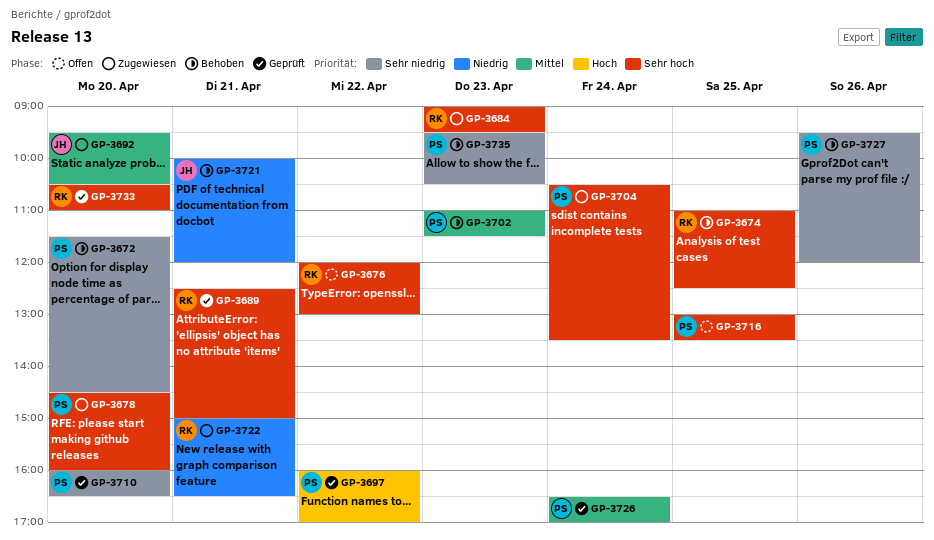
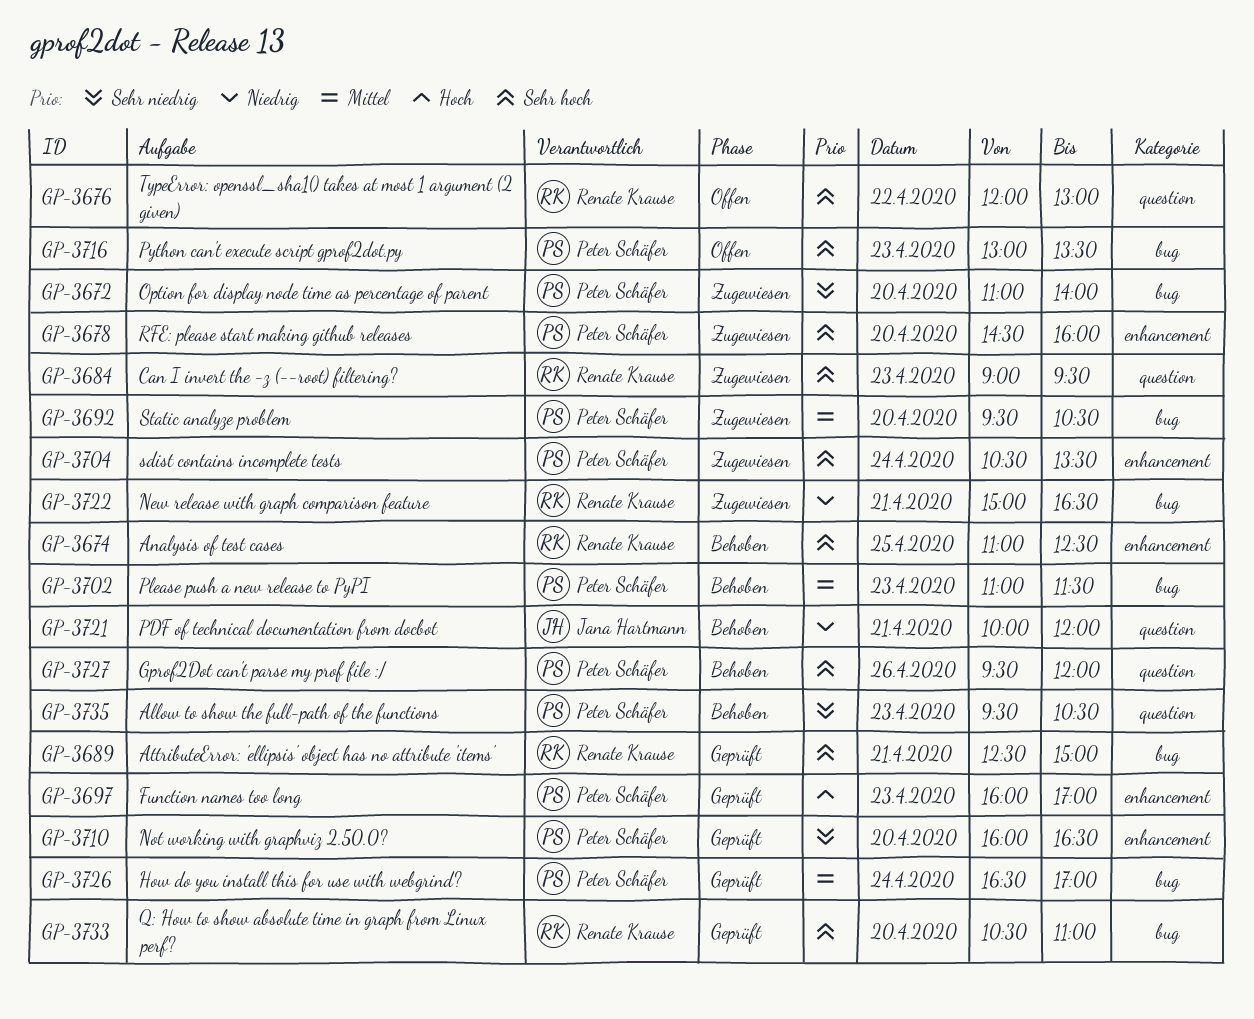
GP-3672, status: Behoben -> Zugewiesen
GP-3672, begins: 11:30 -> 11:00
GP-3672, ends: 14:30 -> 14:00
GP-3692, owner: Jana Hartmann -> Peter Schäfer
GP-3697, day: Apr 22 -> Apr 23
GP-3716, day: Apr 25 -> Apr 23
GP-3727, priority: Sehr niedrig -> Sehr hoch

